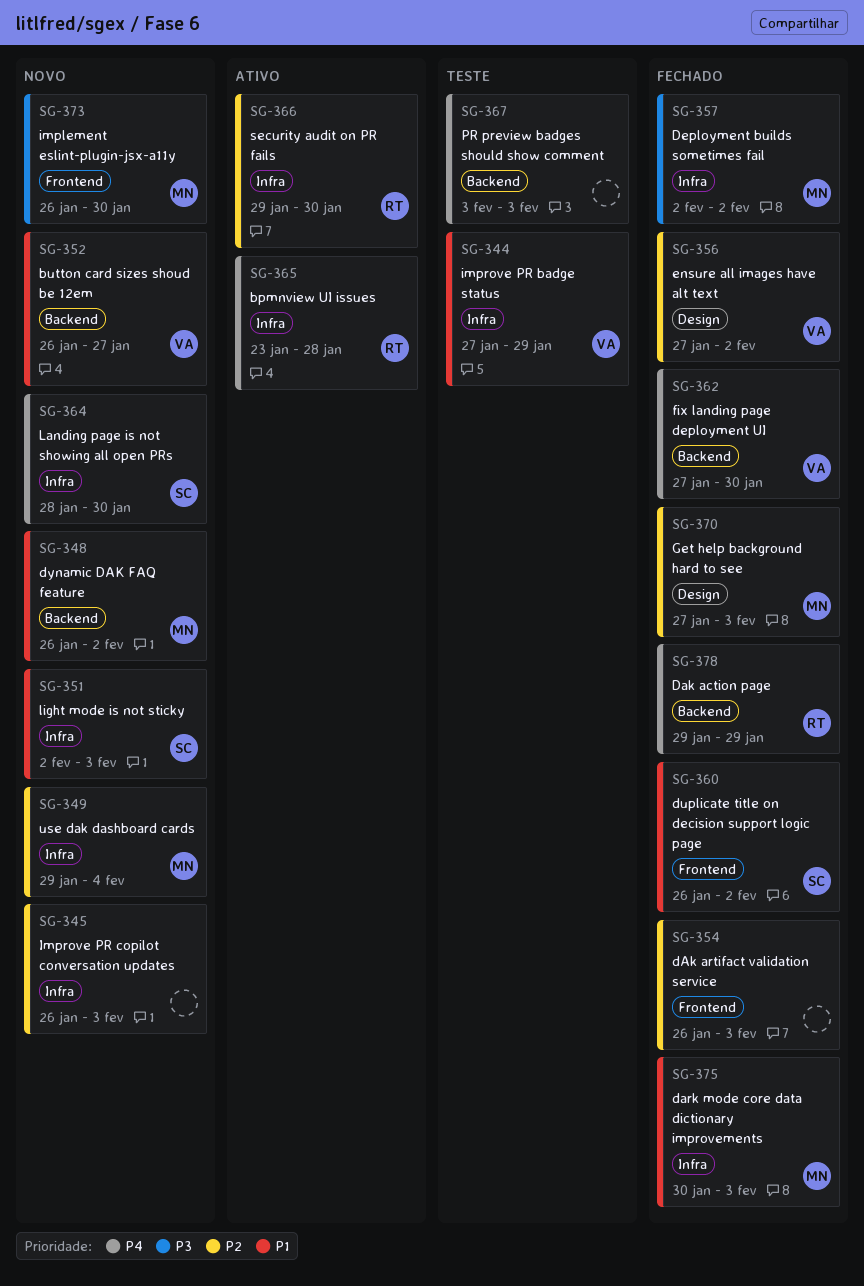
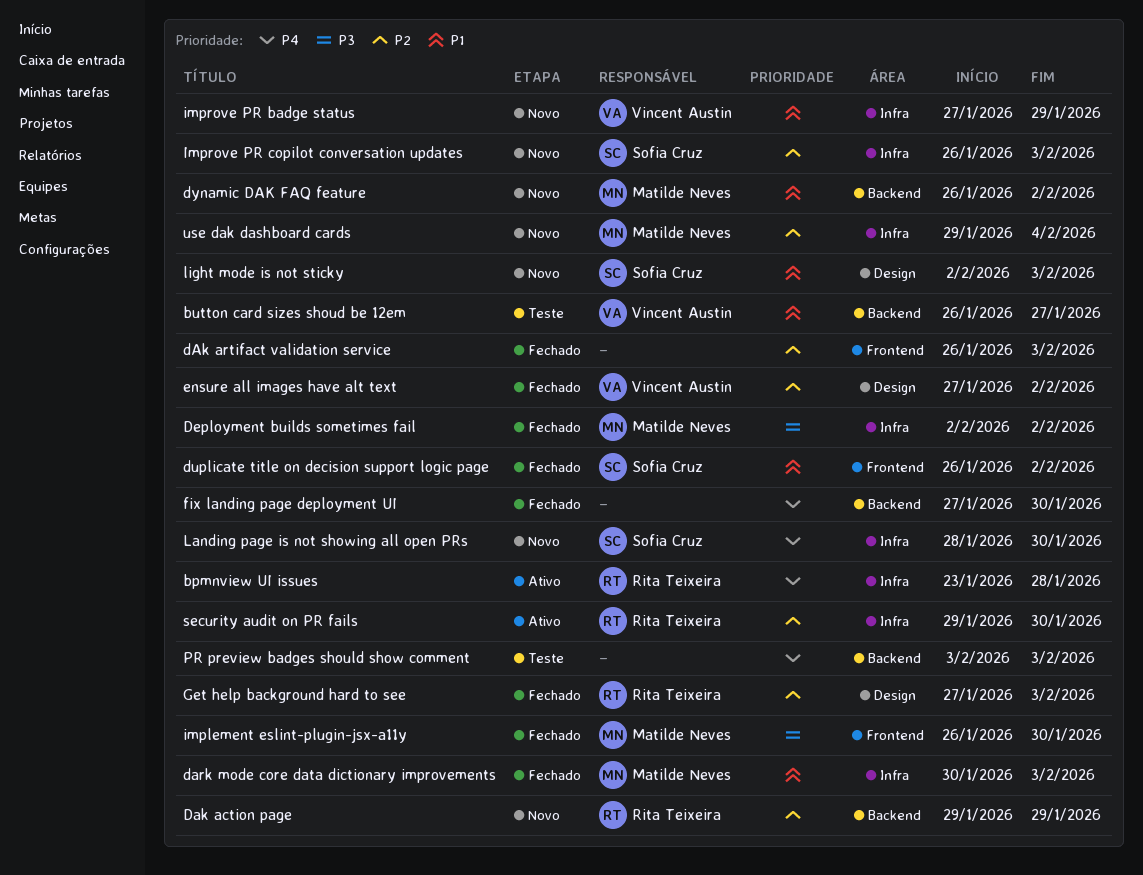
button card sizes shoud be 12em, status: Novo -> Teste
Dak action page, status: Fechado -> Novo
Dak action page, priority: P4 -> P2
fix landing page deployment UI, owner: Vincent Austin -> none
Get help background hard to see, owner: Matilde Neves -> Rita Teixeira
implement eslint-plugin-jsx-a11y, status: Novo -> Fechado
improve PR badge status, status: Teste -> Novo
Improve PR copilot conversation updates, owner: none -> Sofia Cruz
light mode is not sticky, label: Infra -> Design

